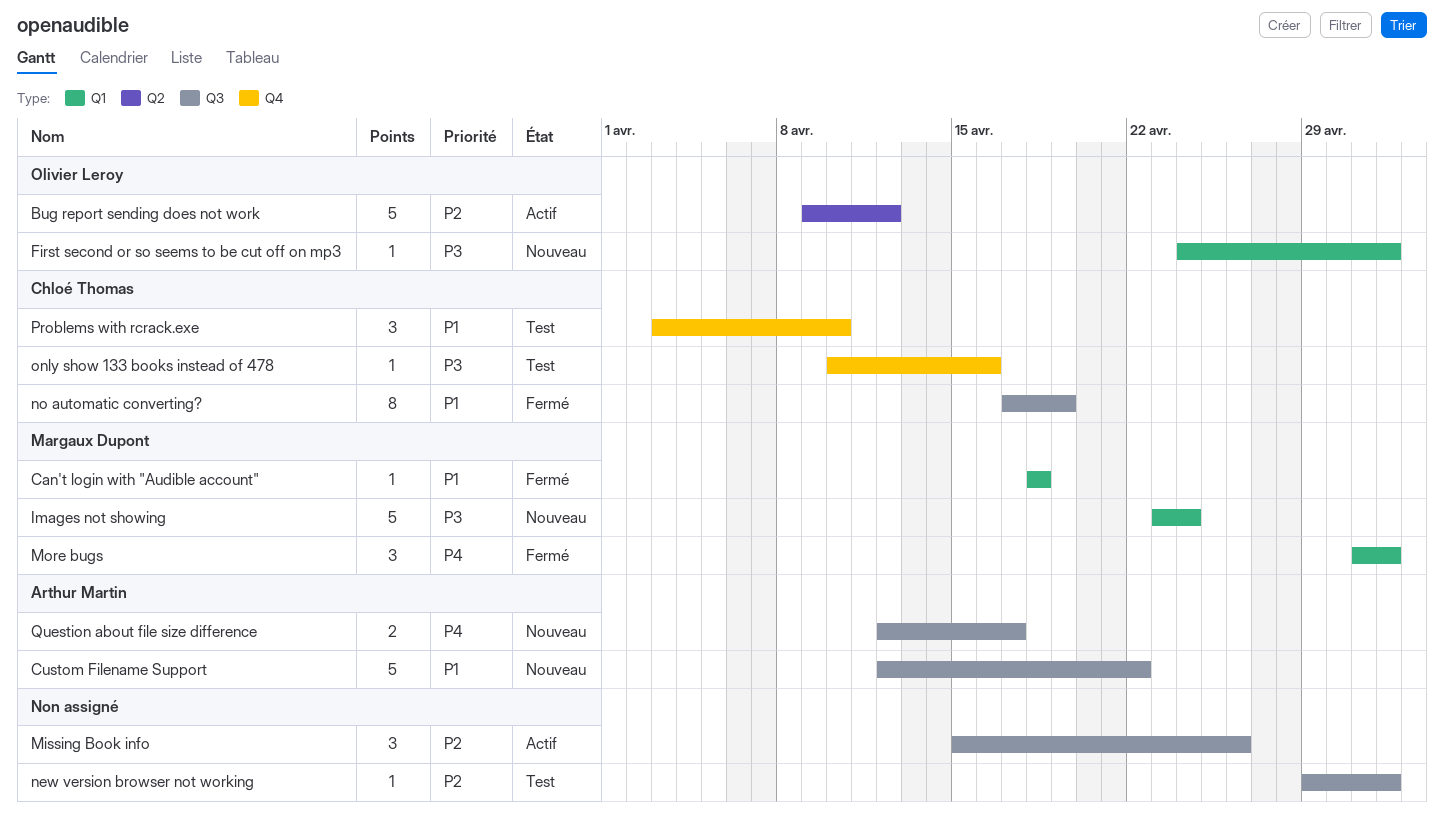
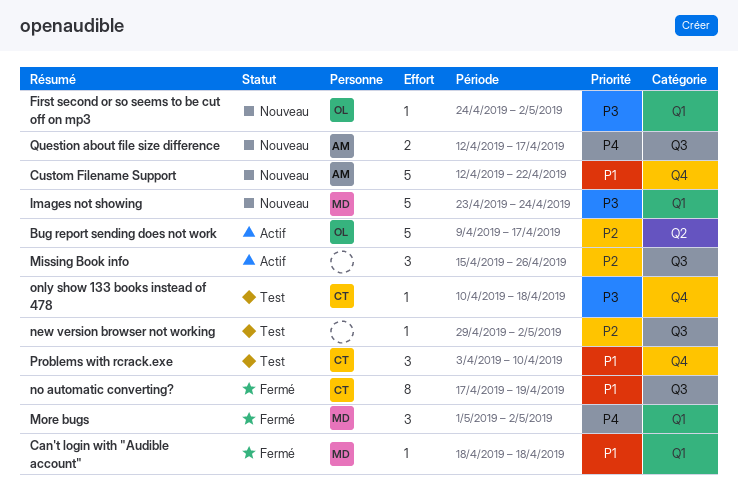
Bug report sending does not work, due: Apr 12 -> Apr 17
Custom Filename Support, label: Q3 -> Q4
only show 133 books instead of 478, due: Apr 16 -> Apr 18

